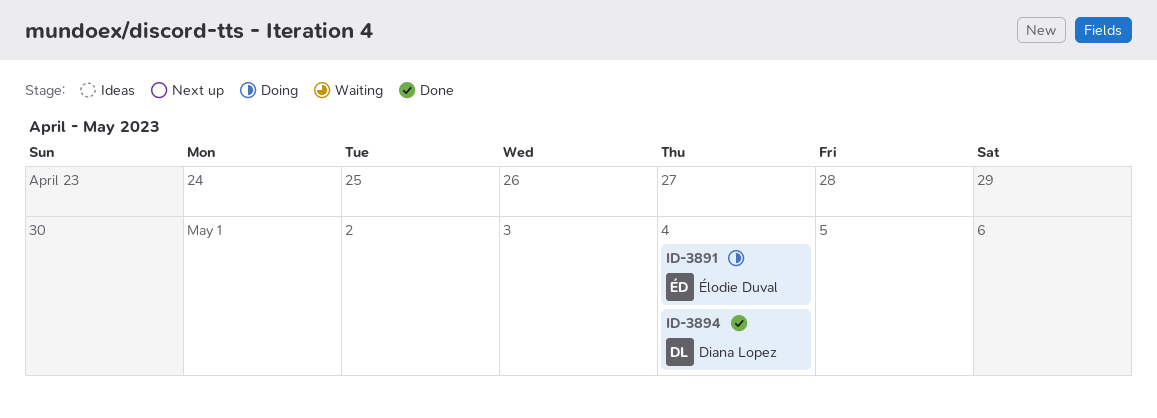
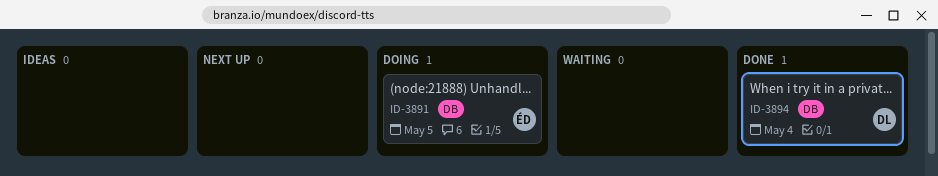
ID-3891, due: May 4 -> May 5

